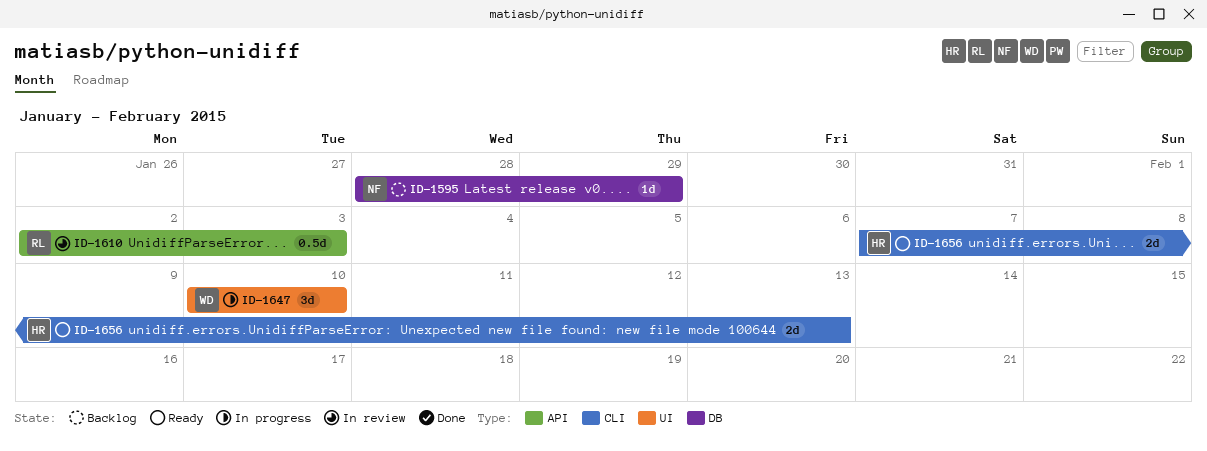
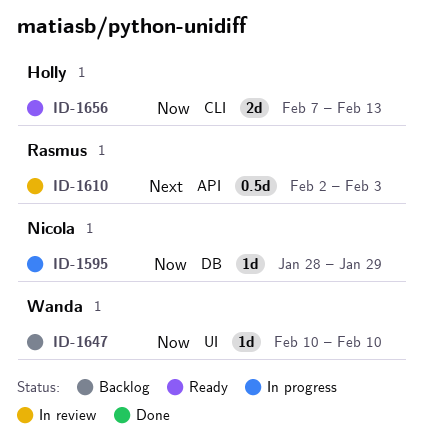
ID-1595, status: Backlog -> In progress
ID-1647, status: In progress -> Backlog
ID-1647, estimate: 3d -> 1d

